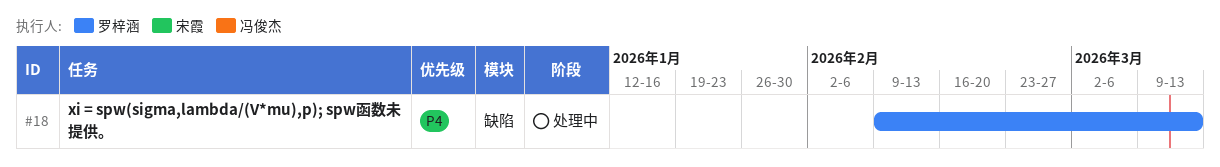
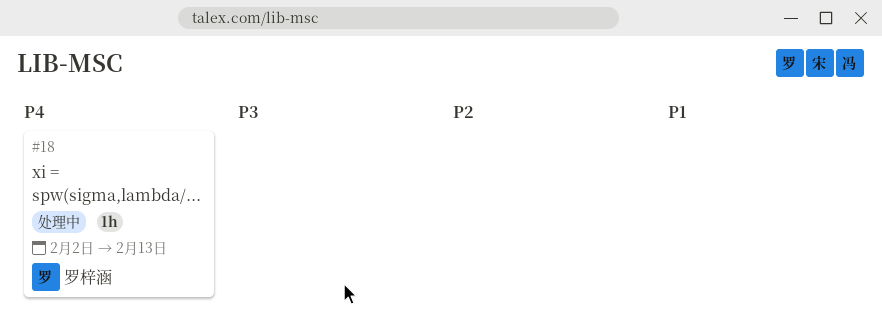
#18, start: Feb 9 -> Feb 2
#18, due: Mar 13 -> Feb 13

